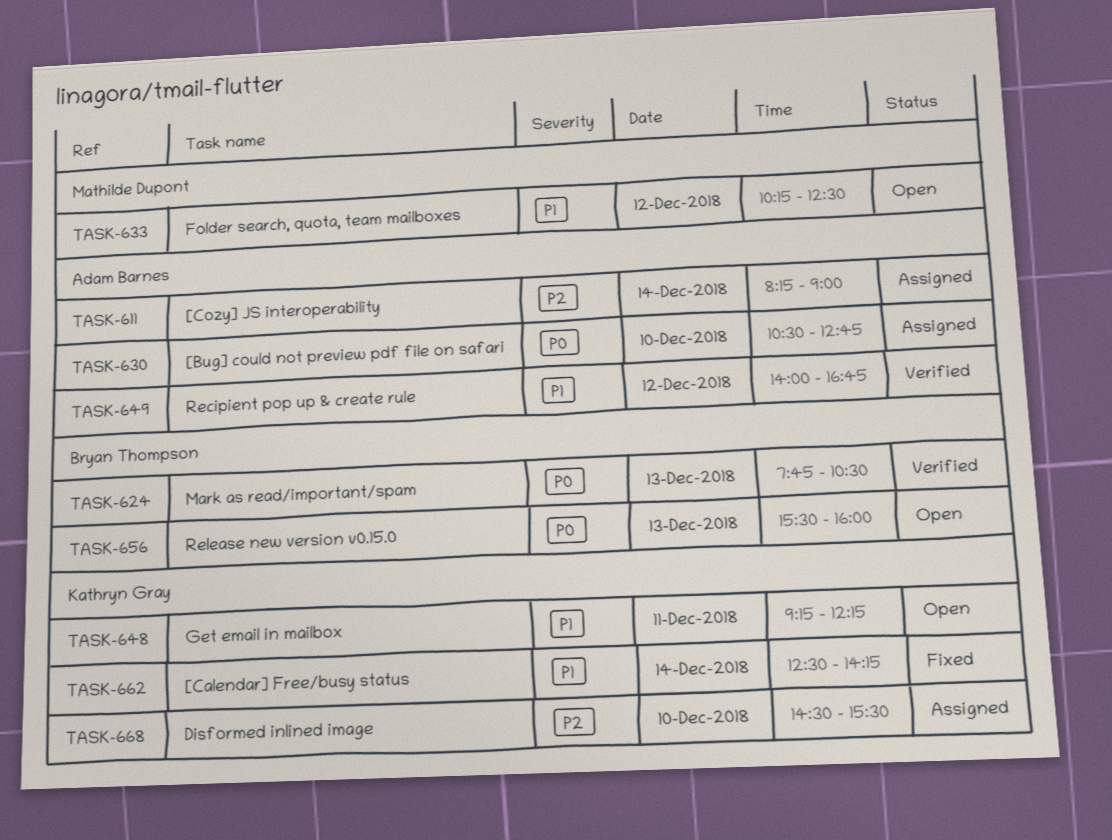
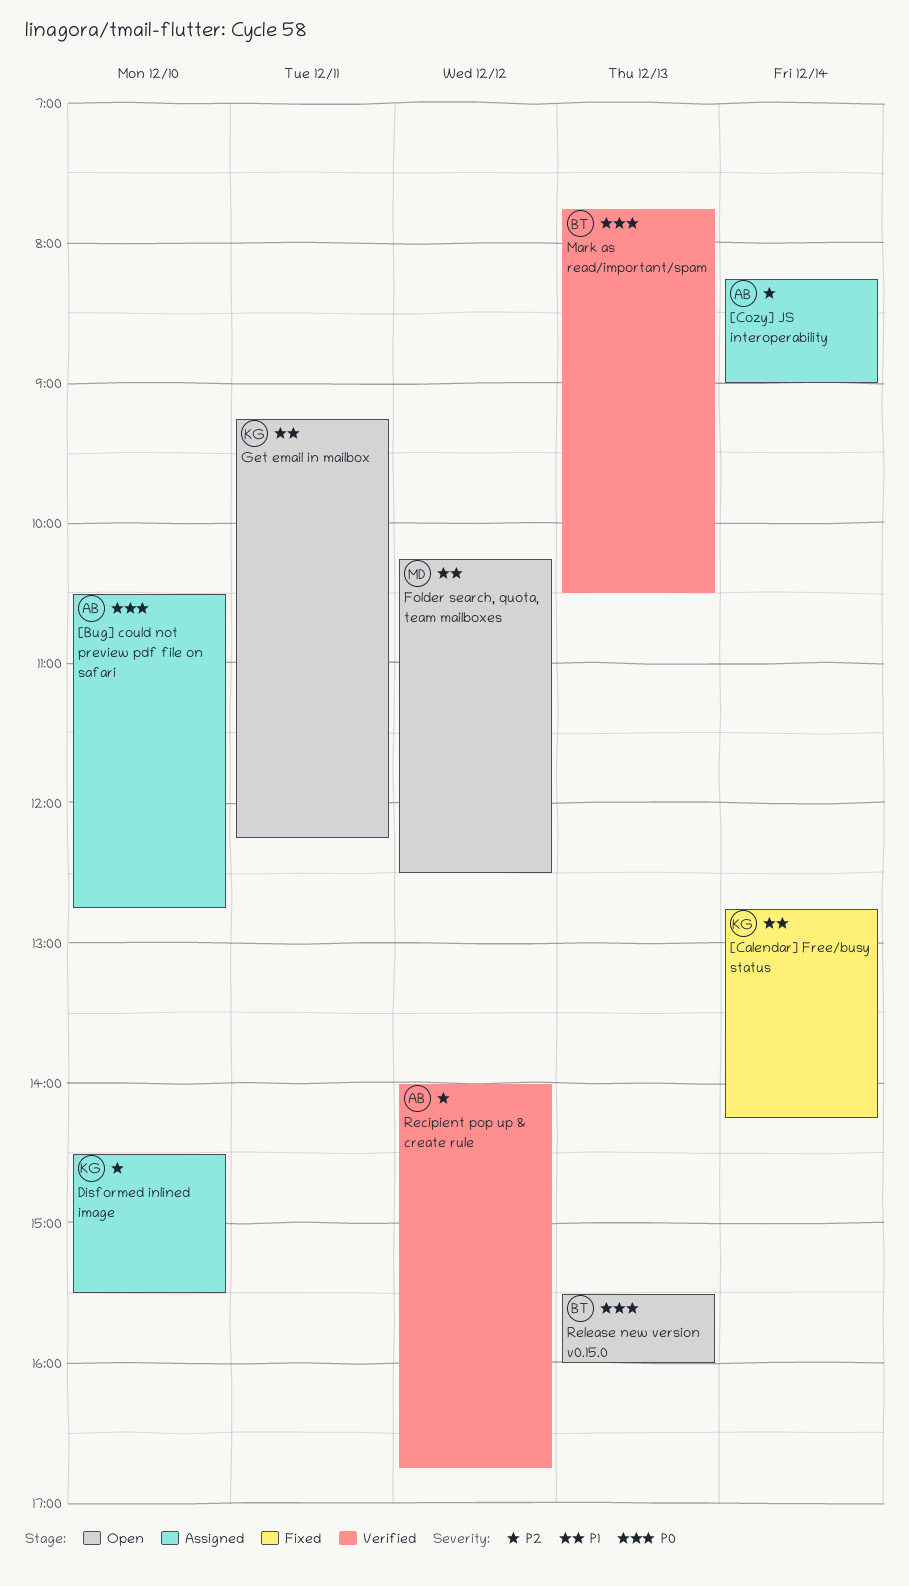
[Calendar] Free/busy status, begins: 12:30 -> 12:45
Recipient pop up & create rule, priority: P1 -> P2

